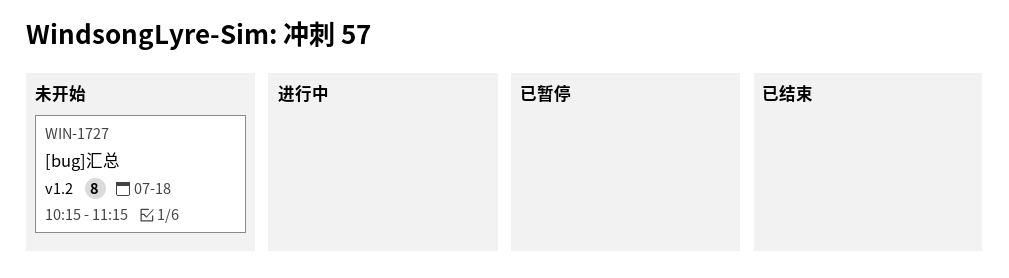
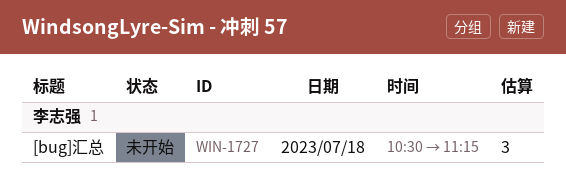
WIN-1727, estimate: 8 -> 3
WIN-1727, begins: 10:15 -> 10:30

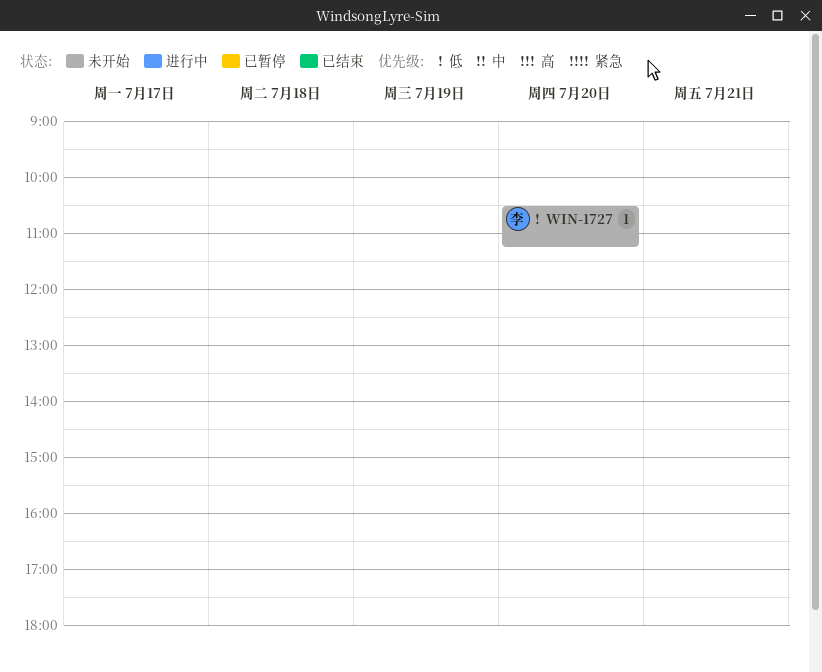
WIN-1727, estimate: 3 -> 1
WIN-1727, day: Jul 18 -> Jul 20

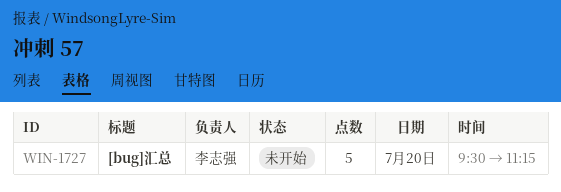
WIN-1727, estimate: 1 -> 5
WIN-1727, begins: 10:30 -> 09:30

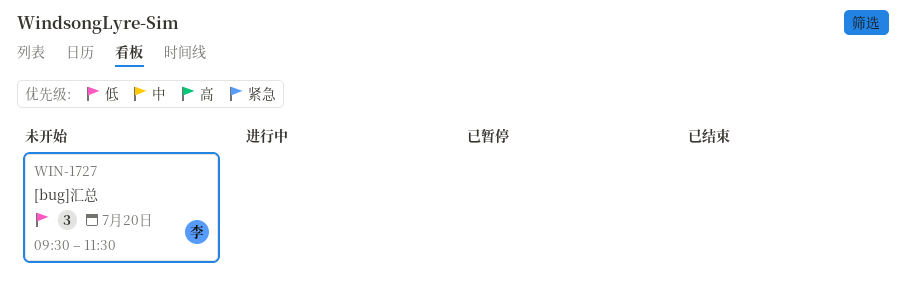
WIN-1727, estimate: 5 -> 3
WIN-1727, ends: 11:15 -> 11:30

